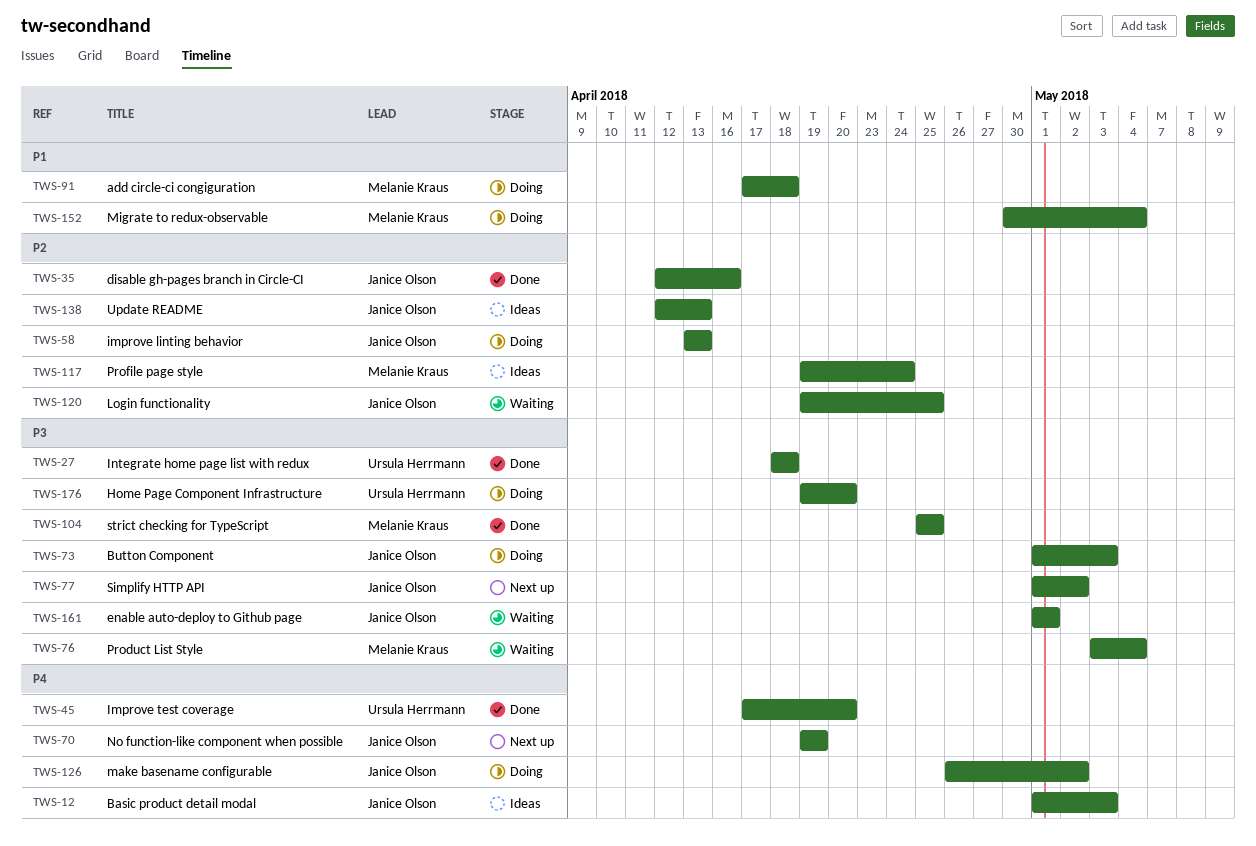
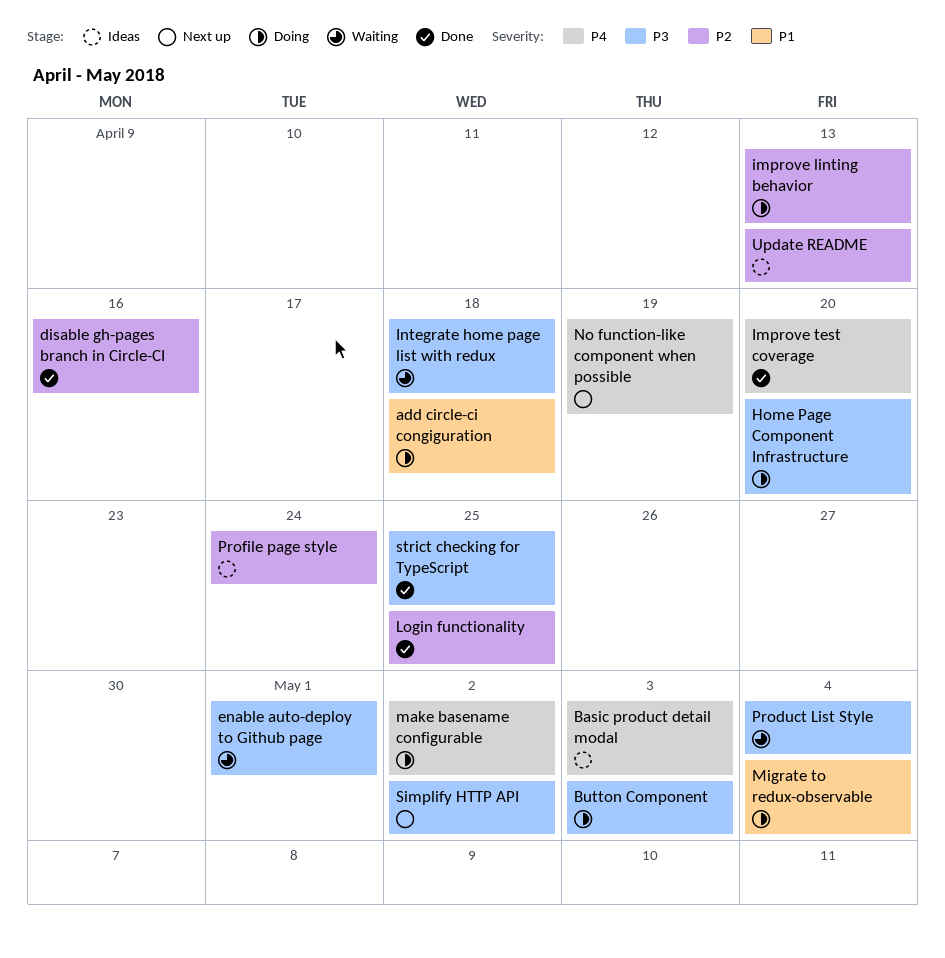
Integrate home page list with redux, status: Done -> Waiting
Login functionality, status: Waiting -> Done

